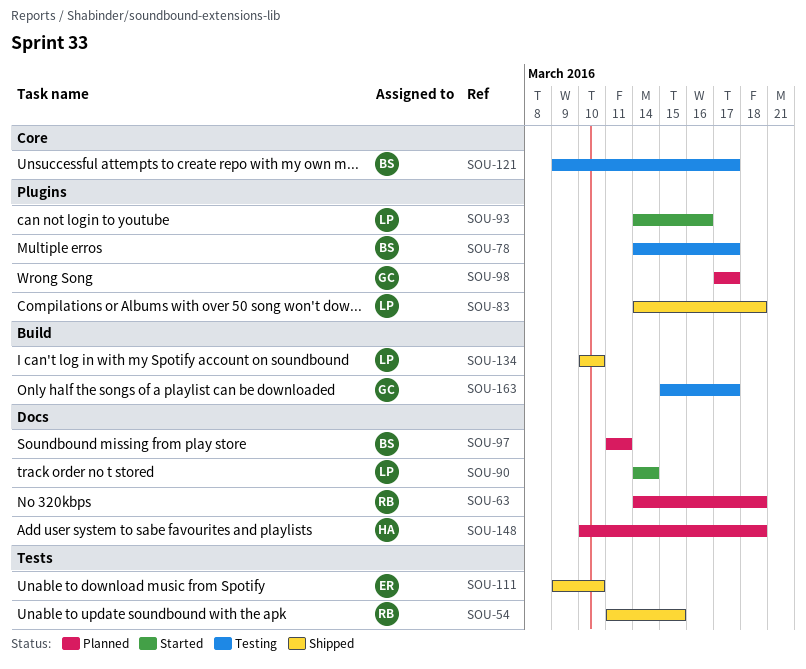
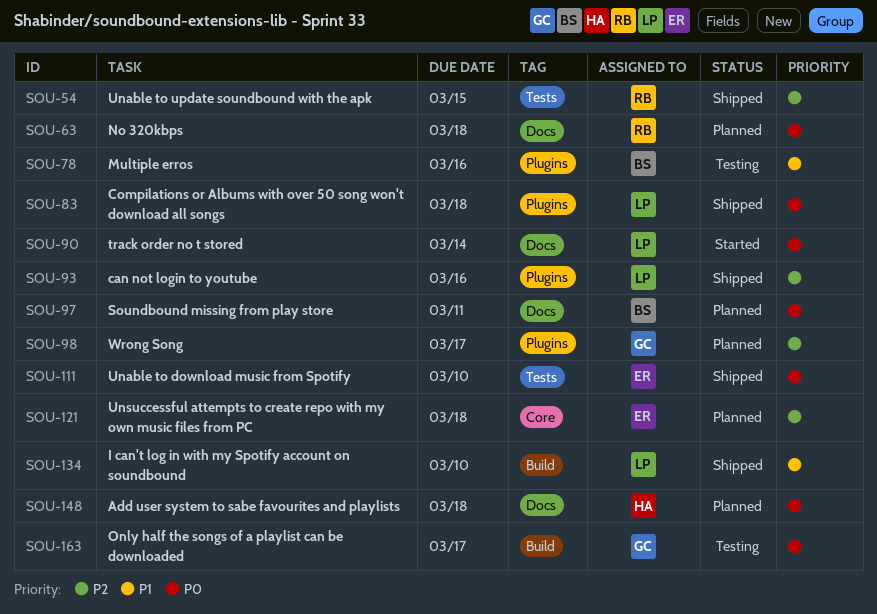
SOU-78, due: Mar 17 -> Mar 16
SOU-93, status: Started -> Shipped
SOU-121, status: Testing -> Planned
SOU-121, owner: BS -> ER
SOU-121, due: Mar 17 -> Mar 18

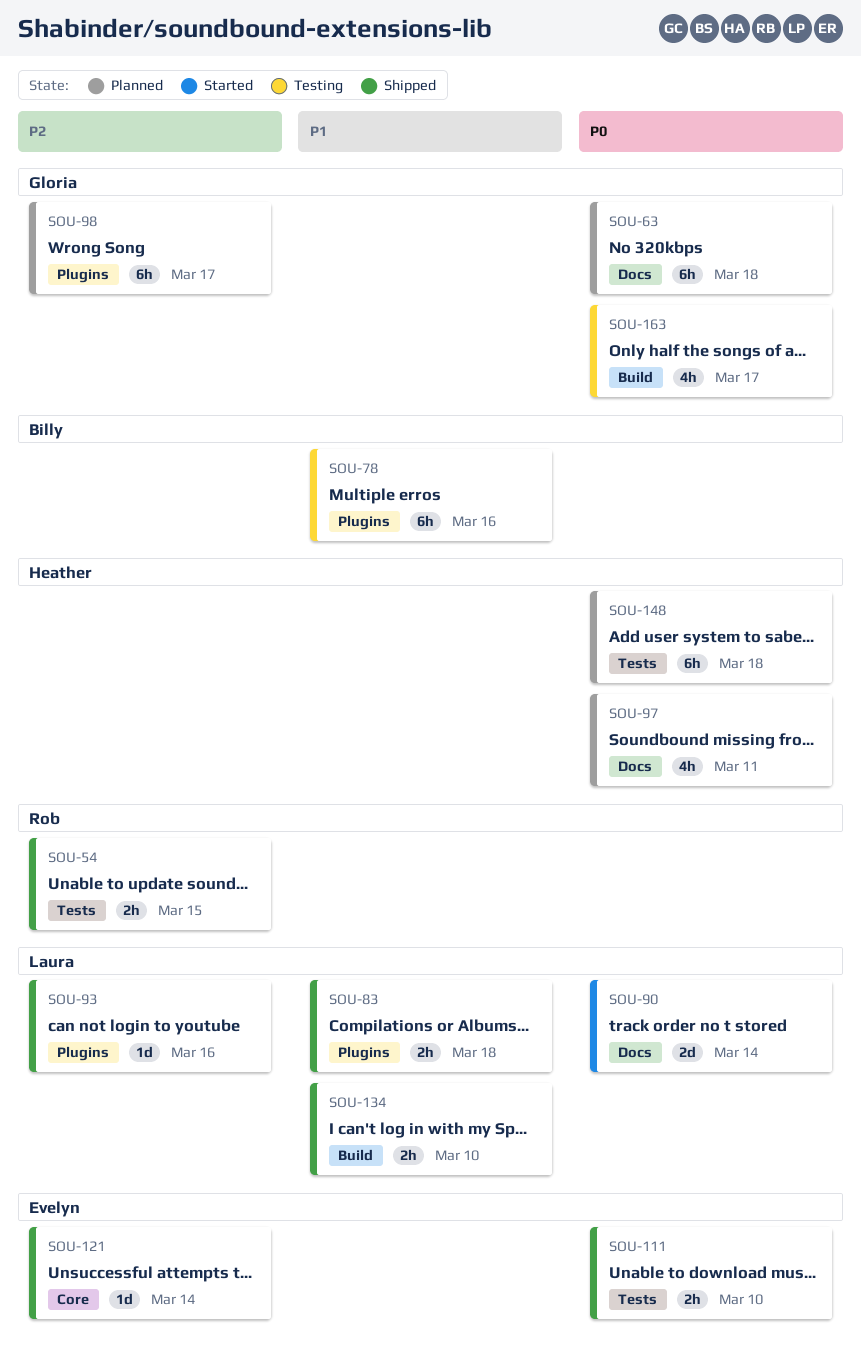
SOU-63, owner: Rob -> Gloria
SOU-83, priority: P0 -> P1
SOU-97, owner: Billy -> Heather
SOU-121, status: Planned -> Shipped
SOU-121, due: Mar 18 -> Mar 14
SOU-148, label: Docs -> Tests

